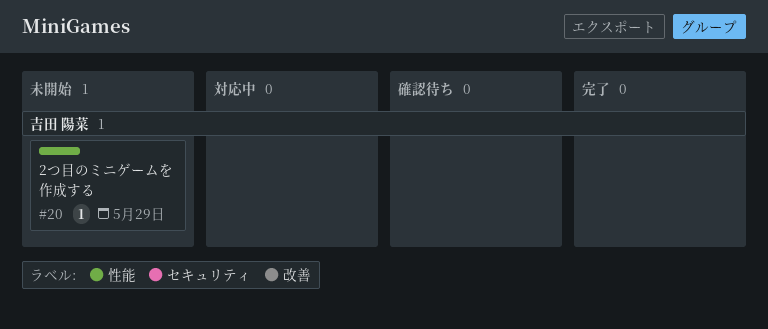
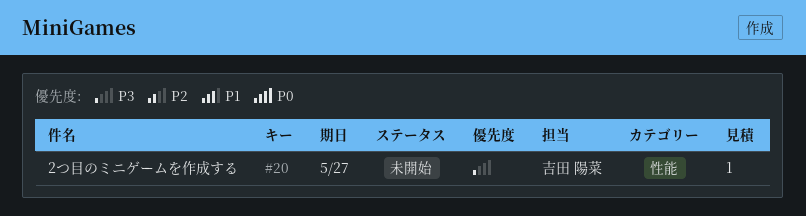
#20, due: May 29 -> May 27

